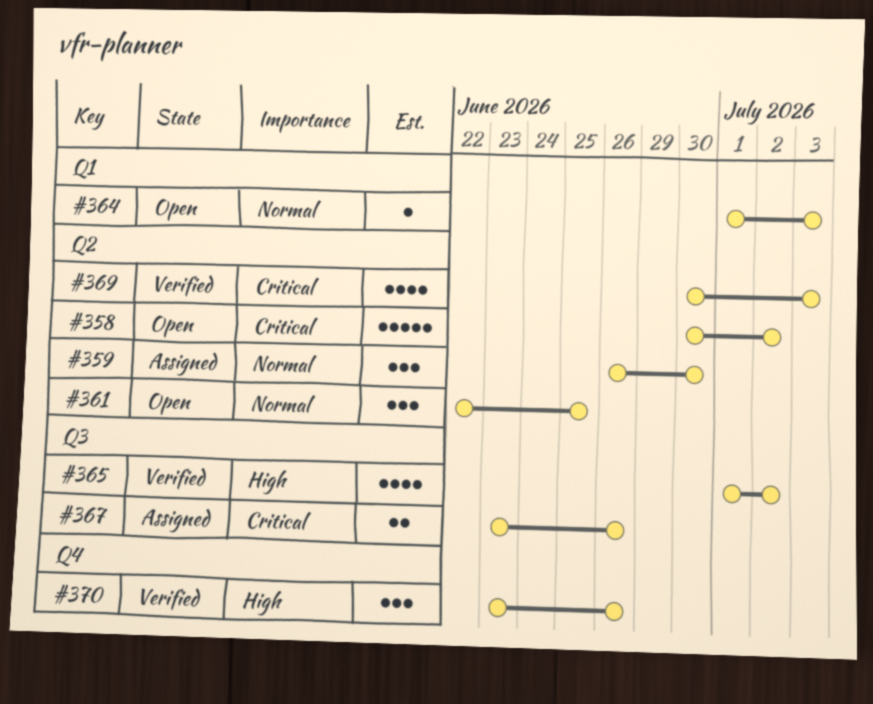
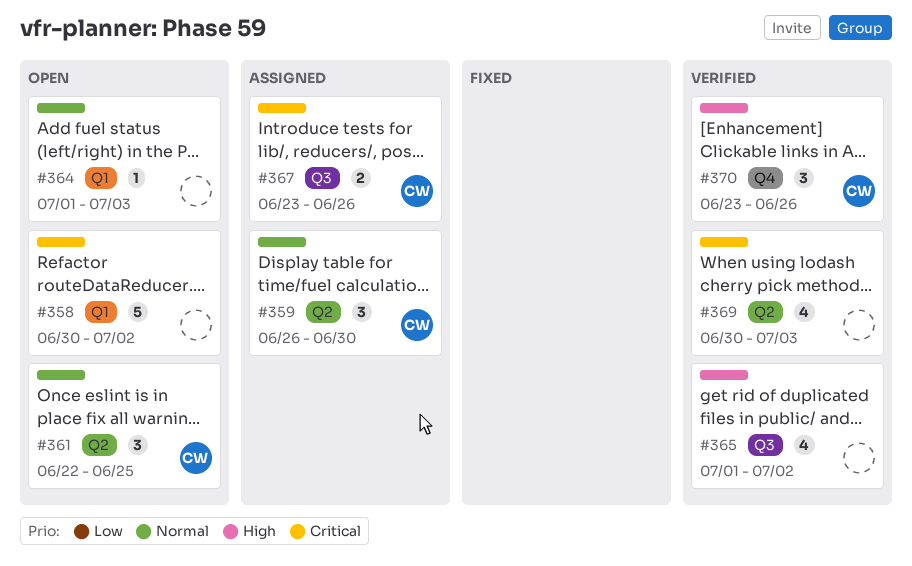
#358, label: Q2 -> Q1

